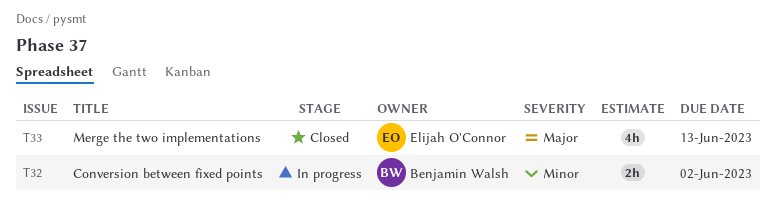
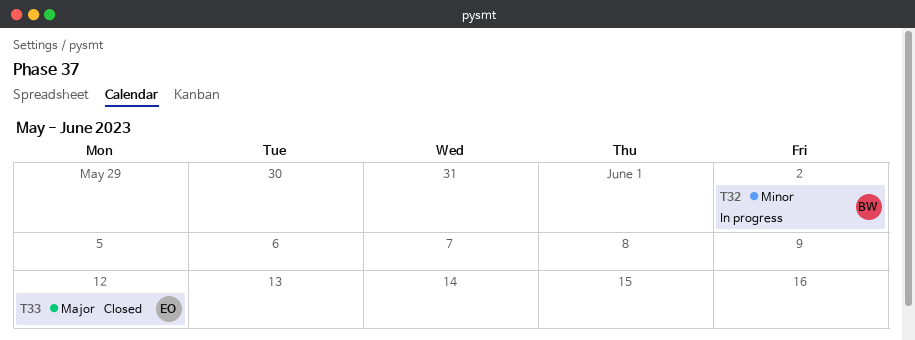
T33, due: Jun 13 -> Jun 12

